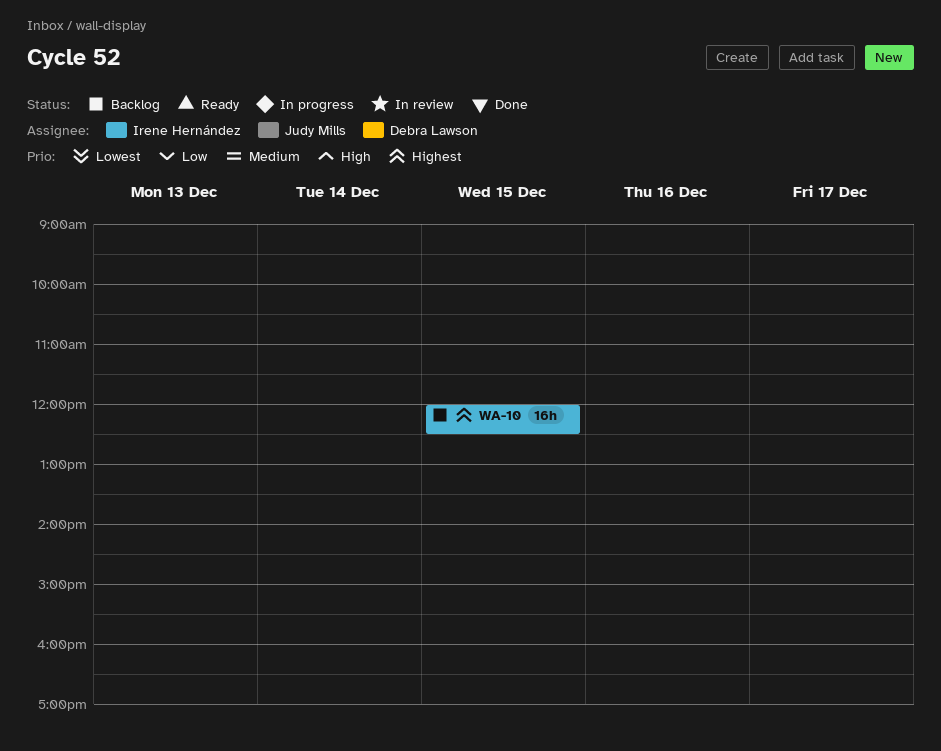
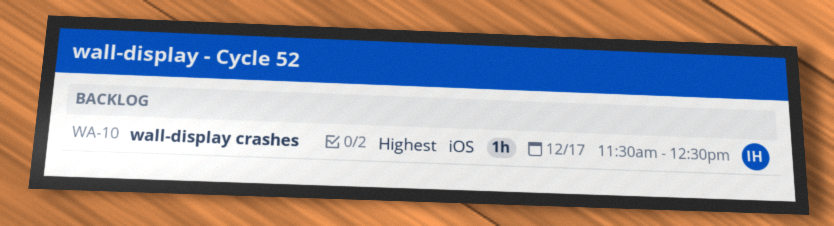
WA-10, estimate: 16h -> 1h
WA-10, day: Dec 15 -> Dec 17
WA-10, begins: 12:00 -> 11:30

